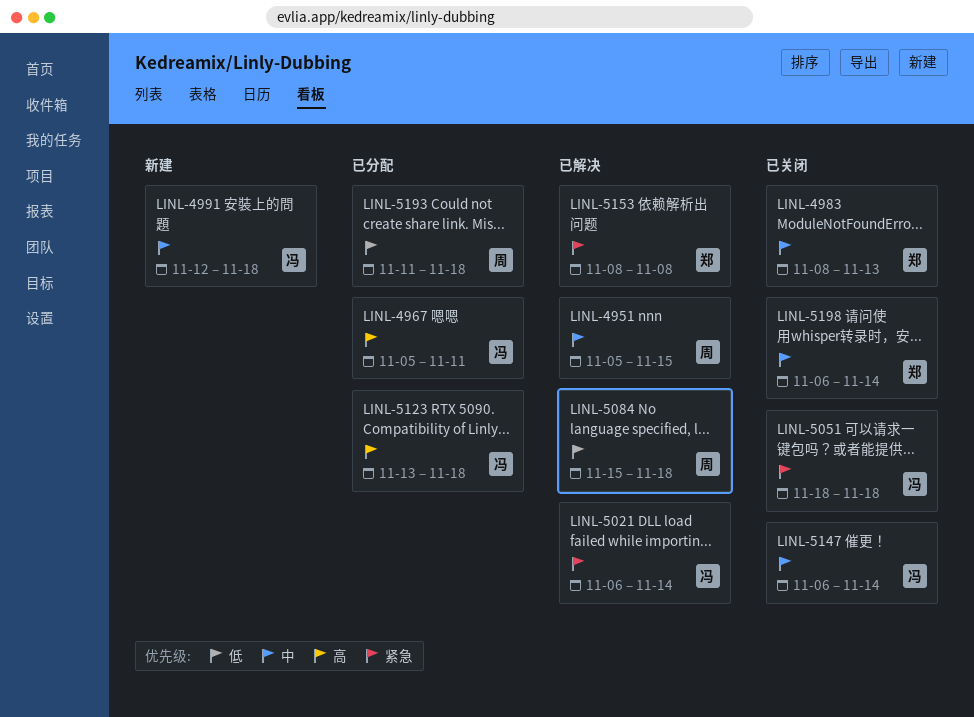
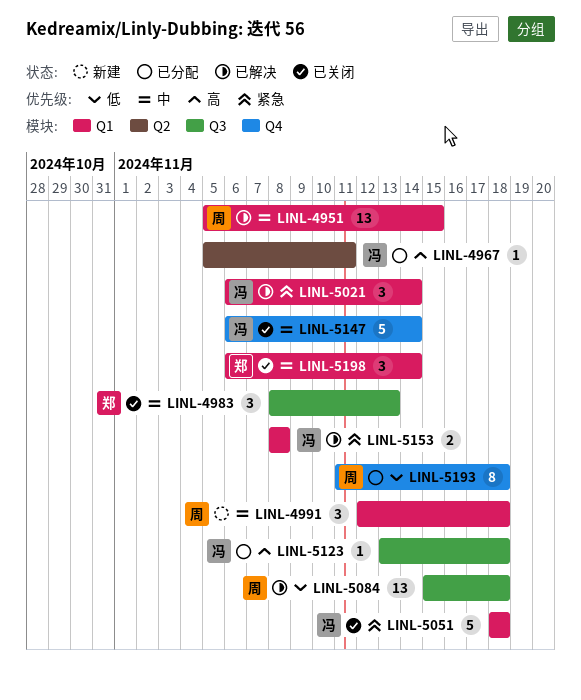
LINL-4991, owner: 冯 -> 周
LINL-5153, owner: 郑 -> 冯

